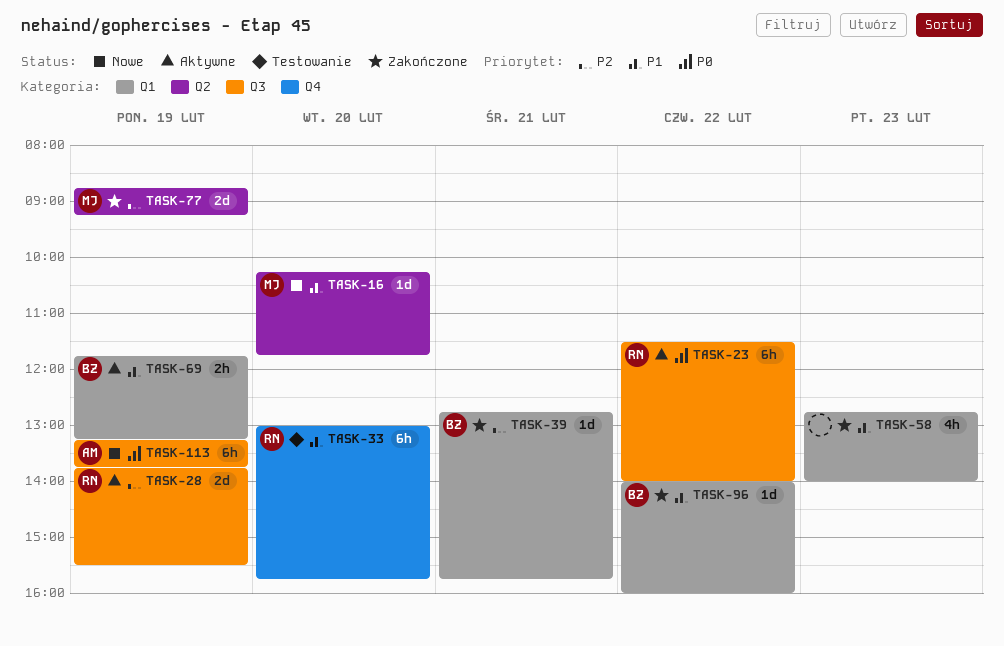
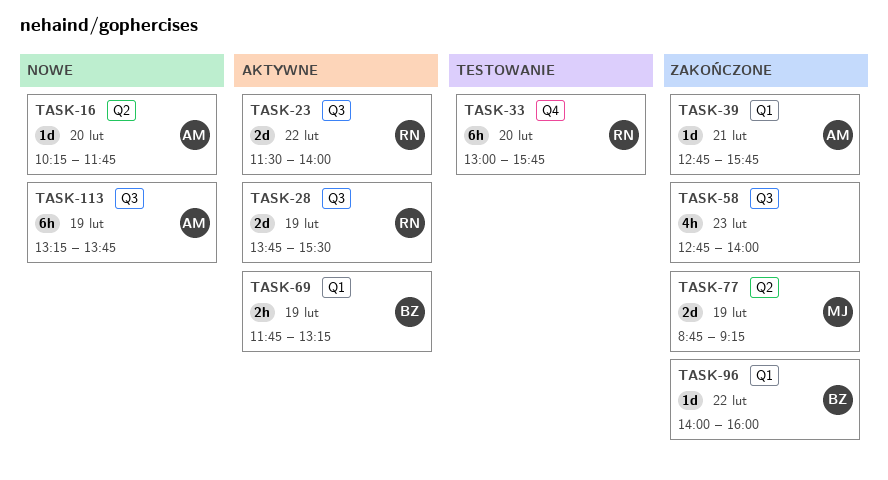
TASK-16, owner: MJ -> AM
TASK-23, estimate: 6h -> 2d
TASK-39, owner: BZ -> AM
TASK-58, label: Q1 -> Q3

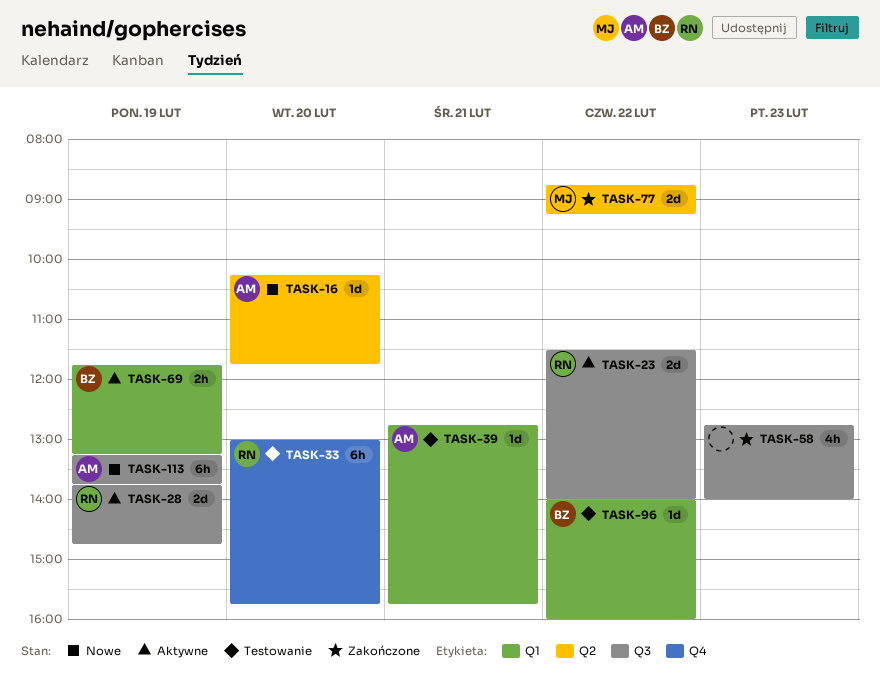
TASK-28, ends: 15:30 -> 14:45
TASK-39, status: Zakończone -> Testowanie
TASK-77, day: Feb 19 -> Feb 22
TASK-96, status: Zakończone -> Testowanie

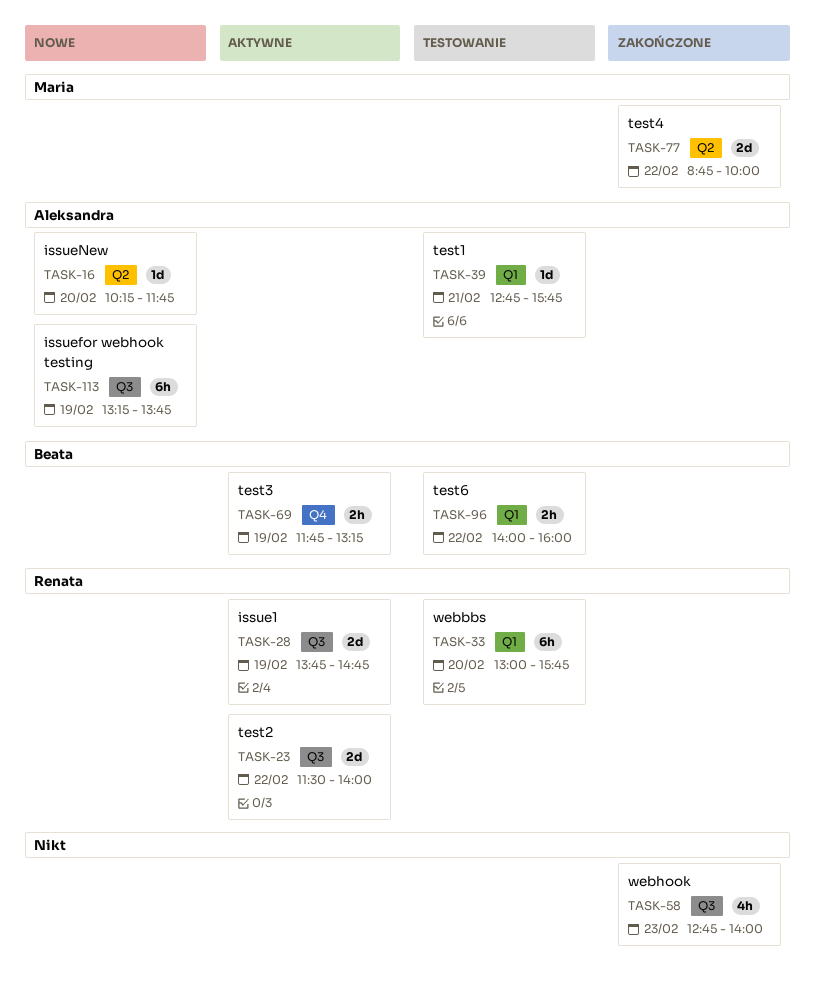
TASK-33, label: Q4 -> Q1
TASK-69, label: Q1 -> Q4
TASK-77, ends: 09:15 -> 10:00
TASK-96, estimate: 1d -> 2h

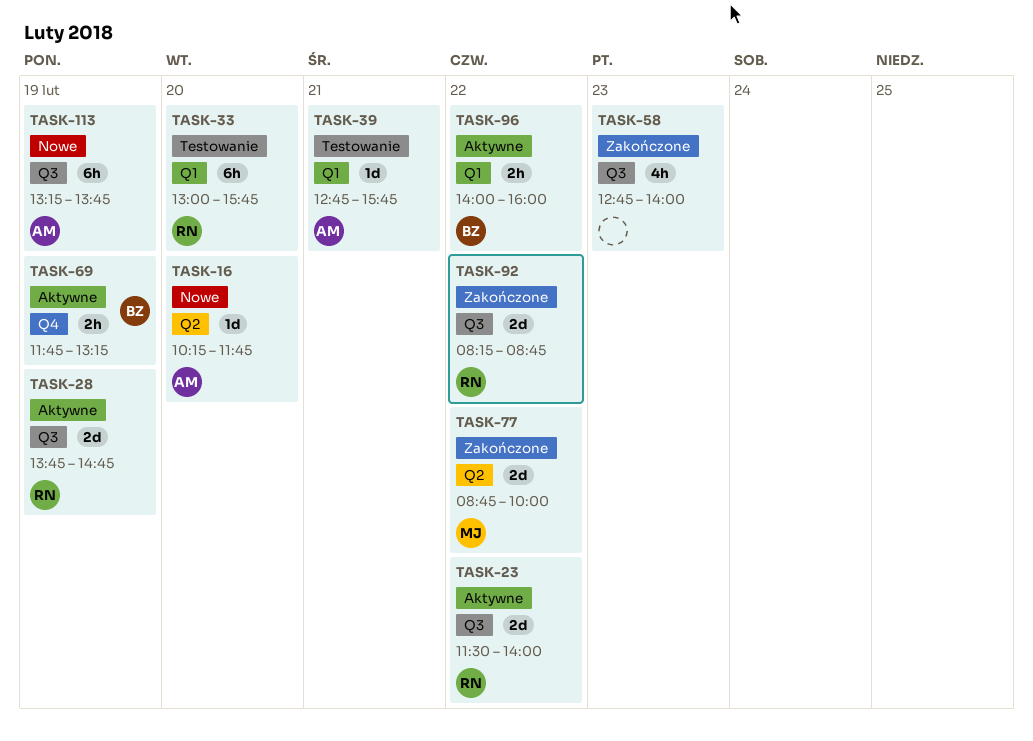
TASK-92: none -> present
TASK-96, status: Testowanie -> Aktywne

